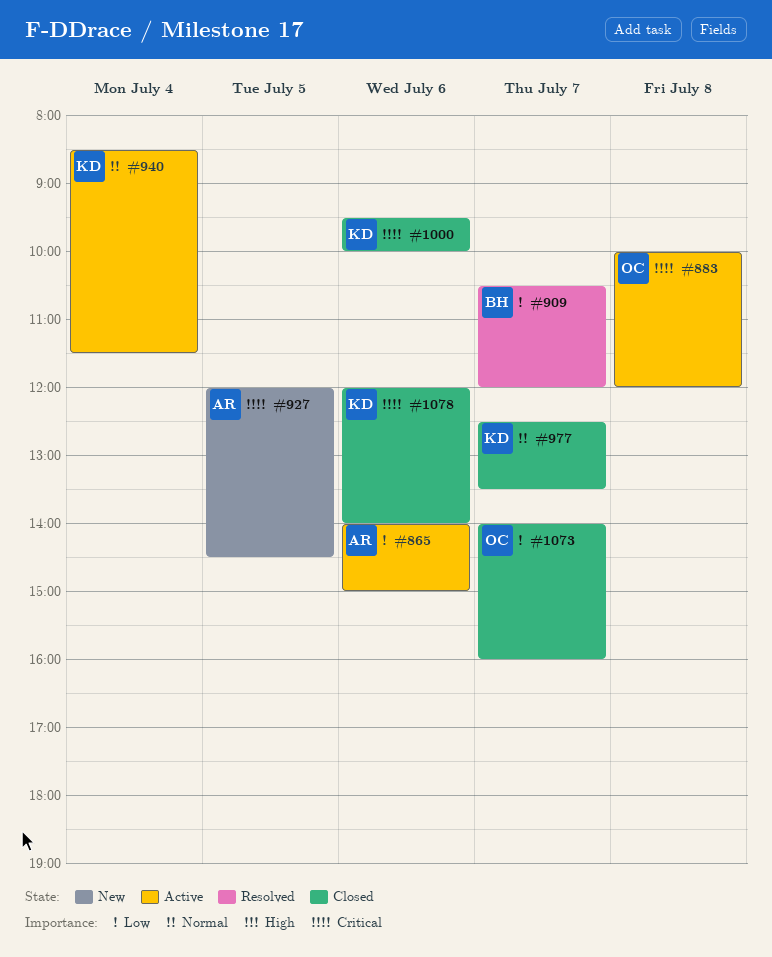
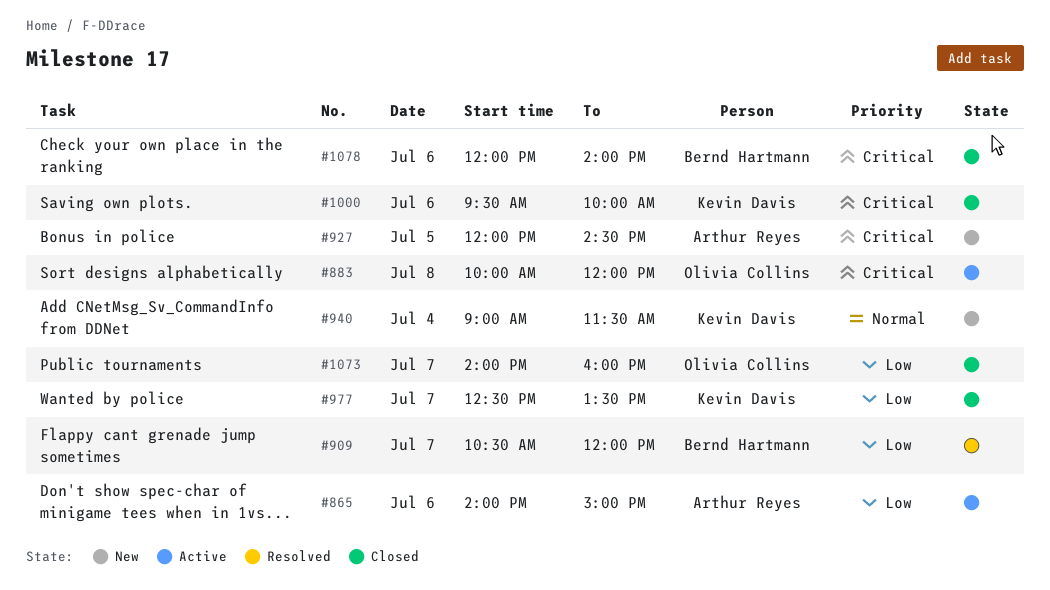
#940, status: Active -> New
#940, begins: 08:30 -> 09:00
#977, priority: Normal -> Low
#1078, owner: Kevin Davis -> Bernd Hartmann

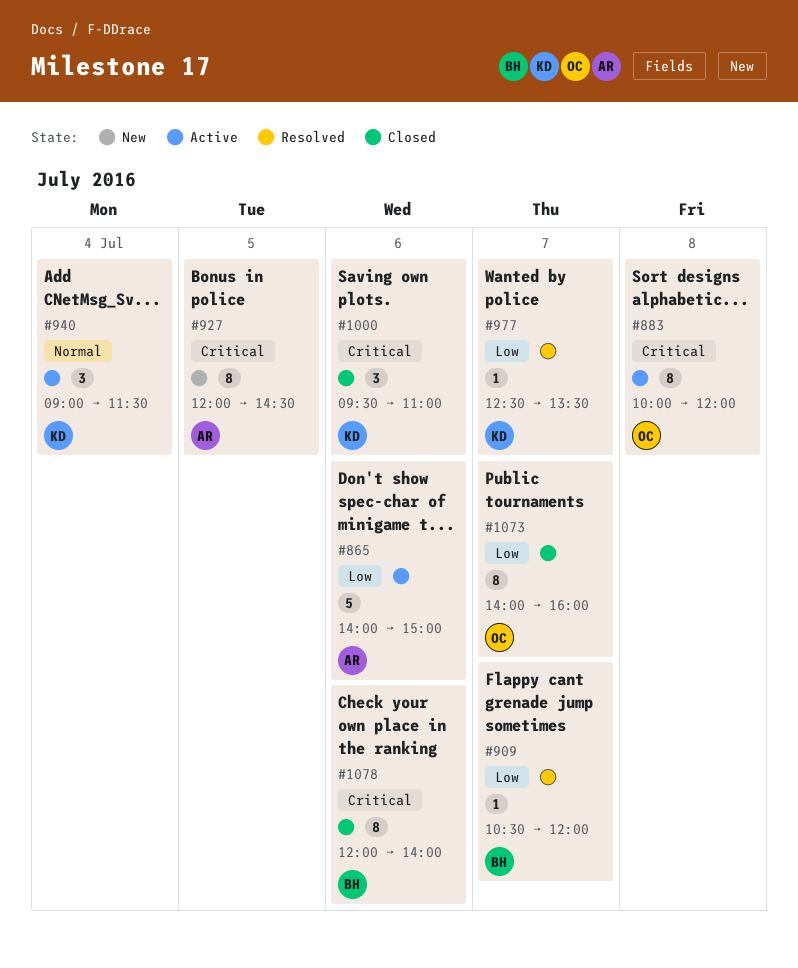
#940, status: New -> Active
#977, status: Closed -> Resolved
#1000, ends: 10:00 -> 11:00

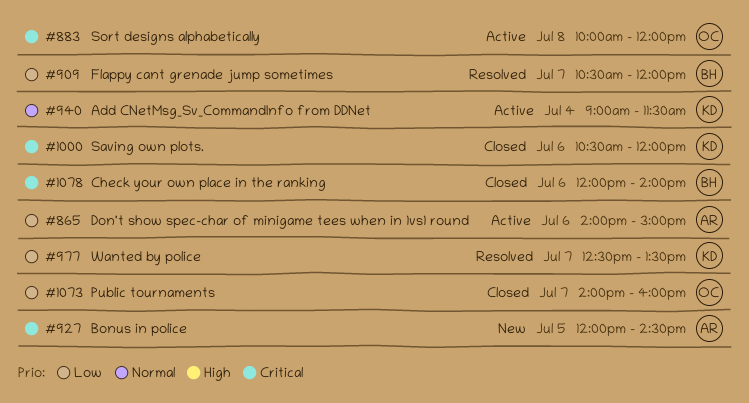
#1000, begins: 09:30 -> 10:30
#1000, ends: 11:00 -> 12:00

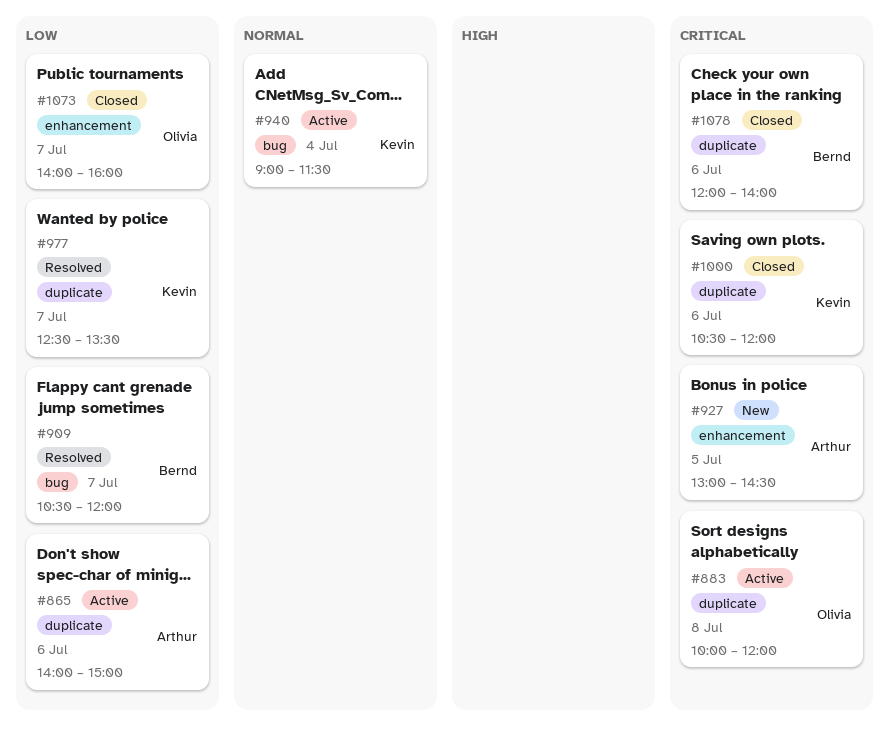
#927, begins: 12:00 -> 13:00

